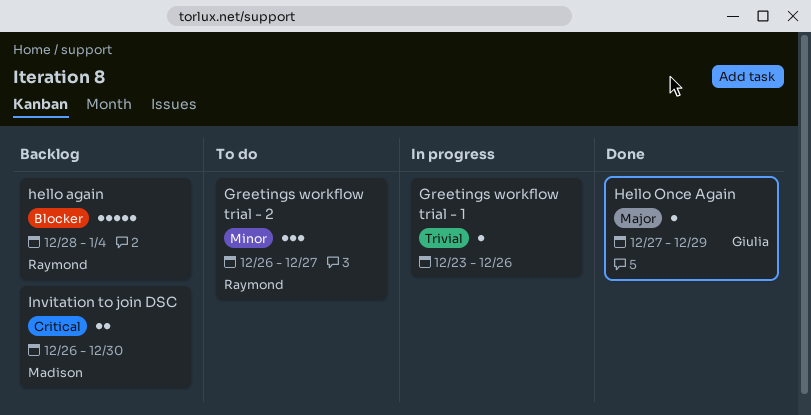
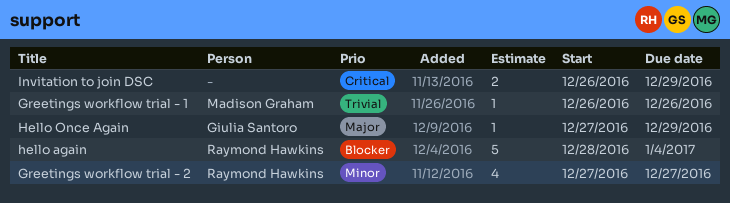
Greetings workflow trial - 1, owner: none -> Madison Graham
Greetings workflow trial - 1, start: Dec 23 -> Dec 26
Greetings workflow trial - 2, estimate: 3 -> 4
Greetings workflow trial - 2, start: Dec 26 -> Dec 27
Invitation to join DSC, owner: Madison Graham -> none
Invitation to join DSC, due: Dec 30 -> Dec 29

